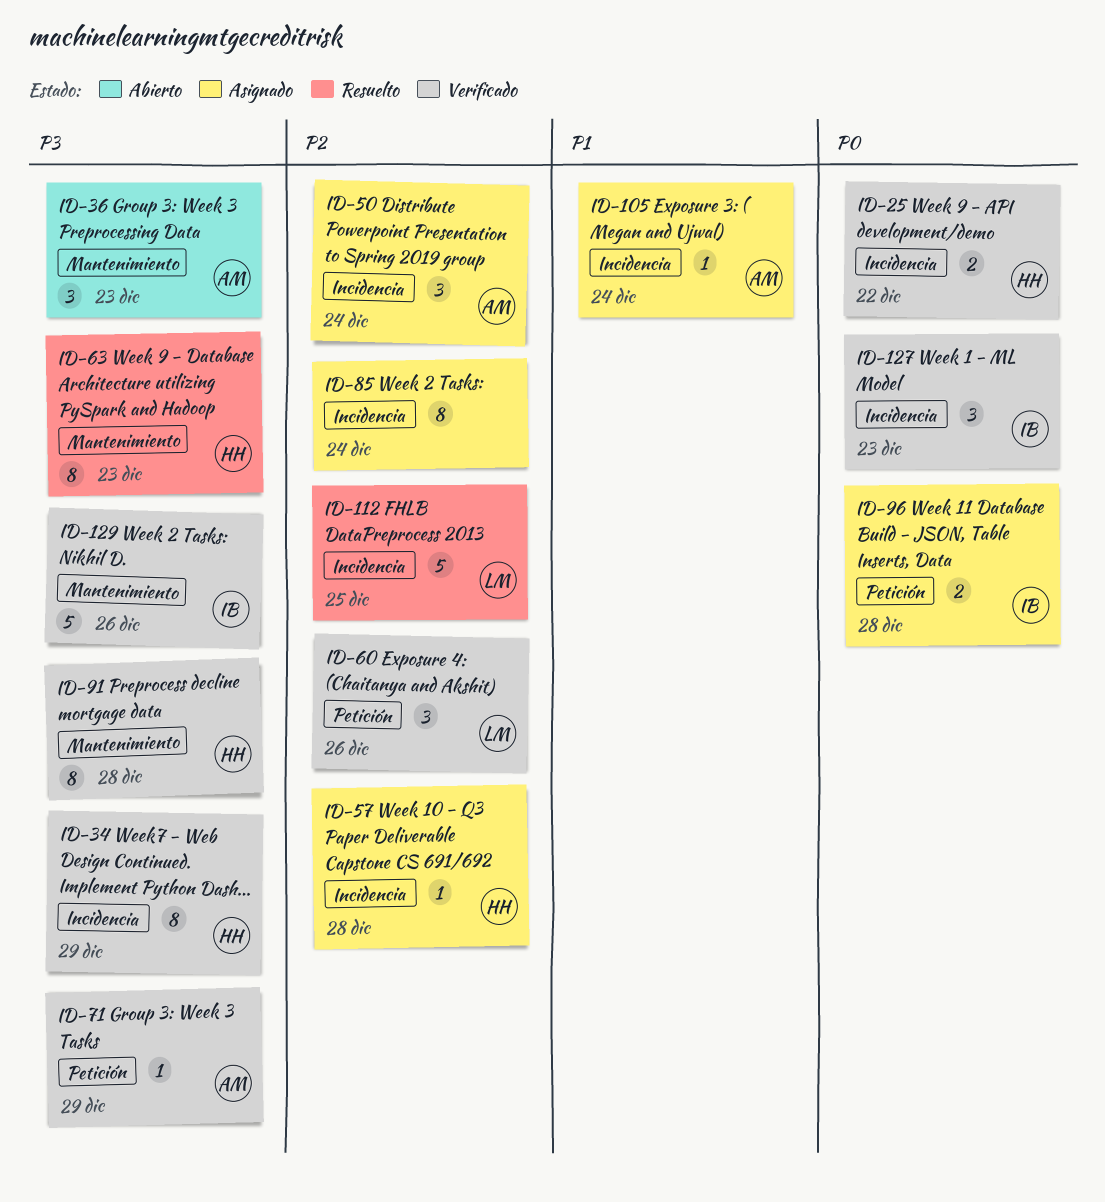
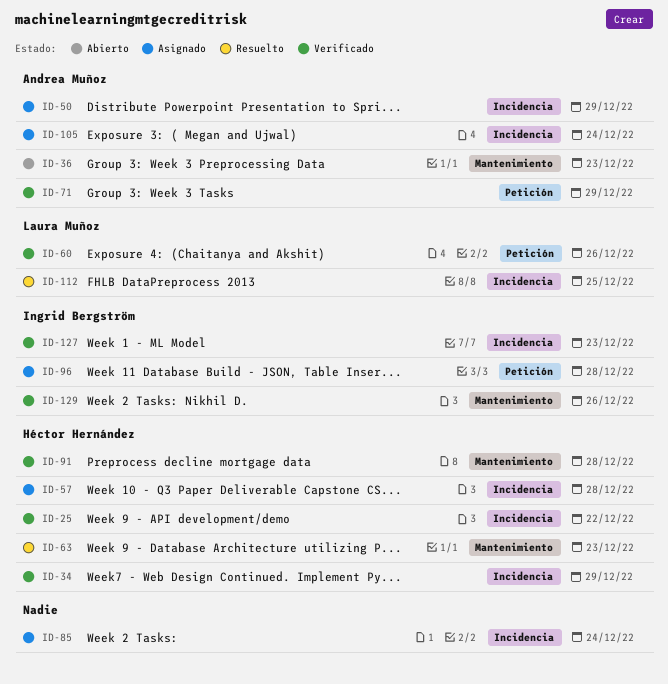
ID-50, due: Dec 24 -> Dec 29

